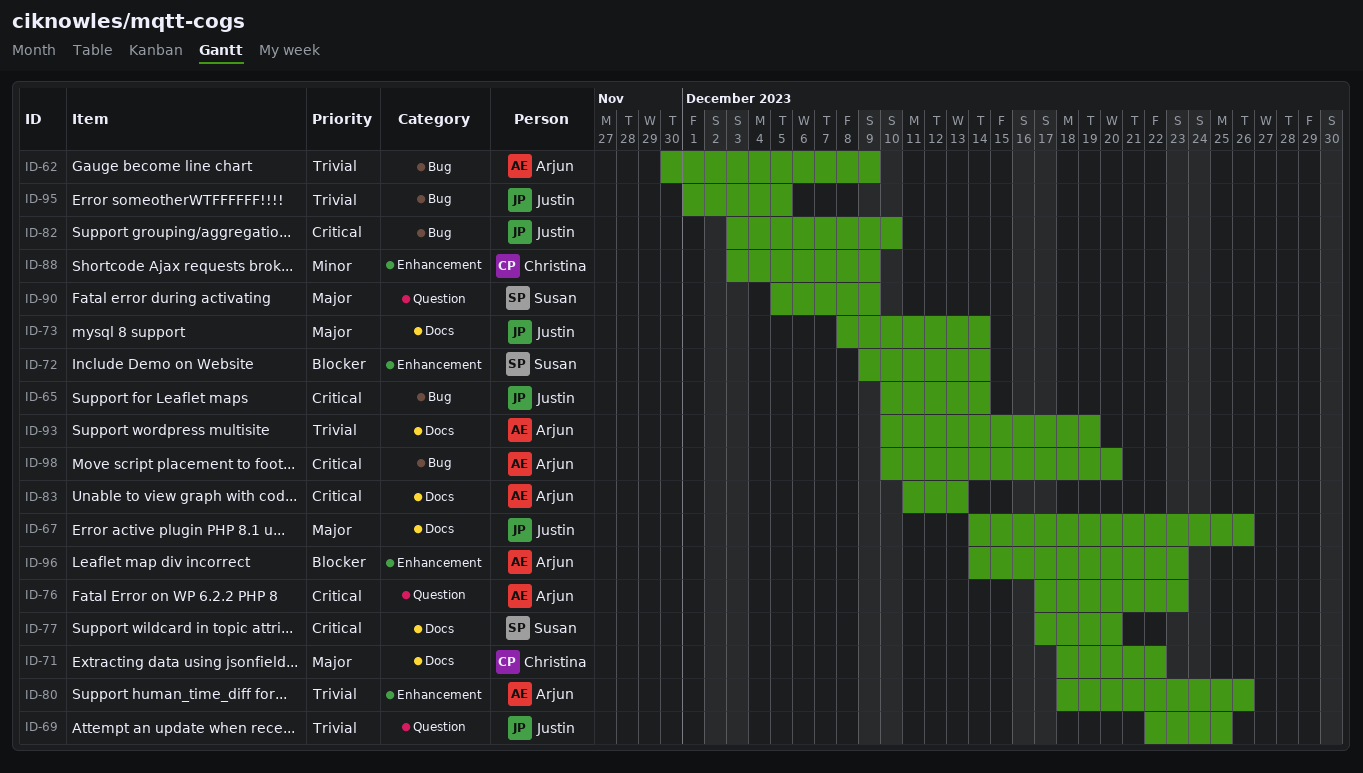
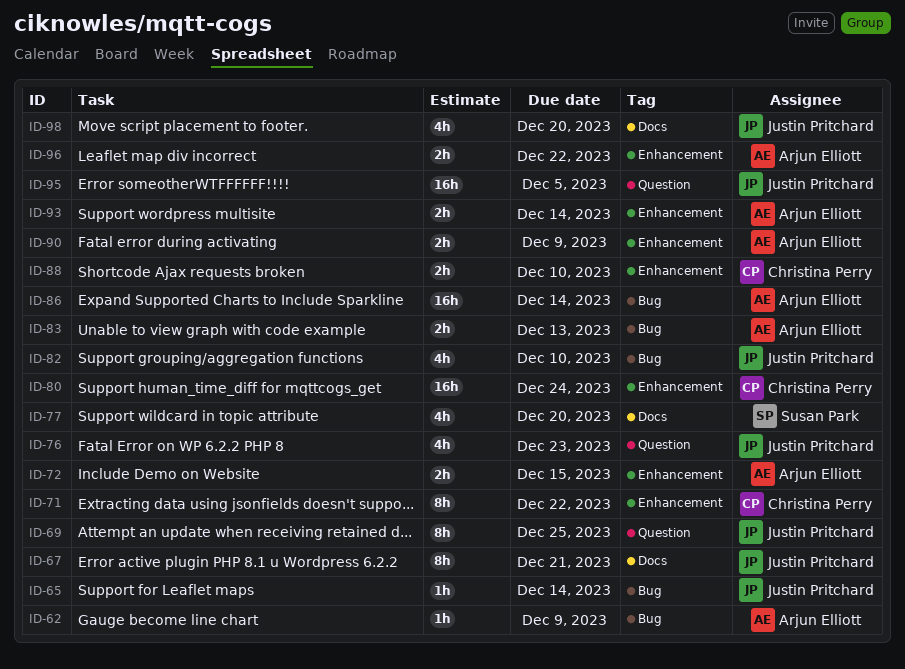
ID-67, due: Dec 26 -> Dec 21
ID-71, label: Docs -> Enhancement
ID-72, owner: Susan Park -> Arjun Elliott
ID-72, due: Dec 14 -> Dec 15
ID-73: present -> none
ID-76, owner: Arjun Elliott -> Justin Pritchard
ID-80, owner: Arjun Elliott -> Christina Perry
ID-80, due: Dec 26 -> Dec 24
ID-83, label: Docs -> Bug
ID-86: none -> present
ID-88, due: Dec 9 -> Dec 10
ID-90, owner: Susan Park -> Arjun Elliott
ID-90, label: Question -> Enhancement
ID-93, label: Docs -> Enhancement
ID-93, due: Dec 19 -> Dec 14
ID-95, label: Bug -> Question
ID-96, due: Dec 23 -> Dec 22
ID-98, owner: Arjun Elliott -> Justin Pritchard
ID-98, label: Bug -> Docs

